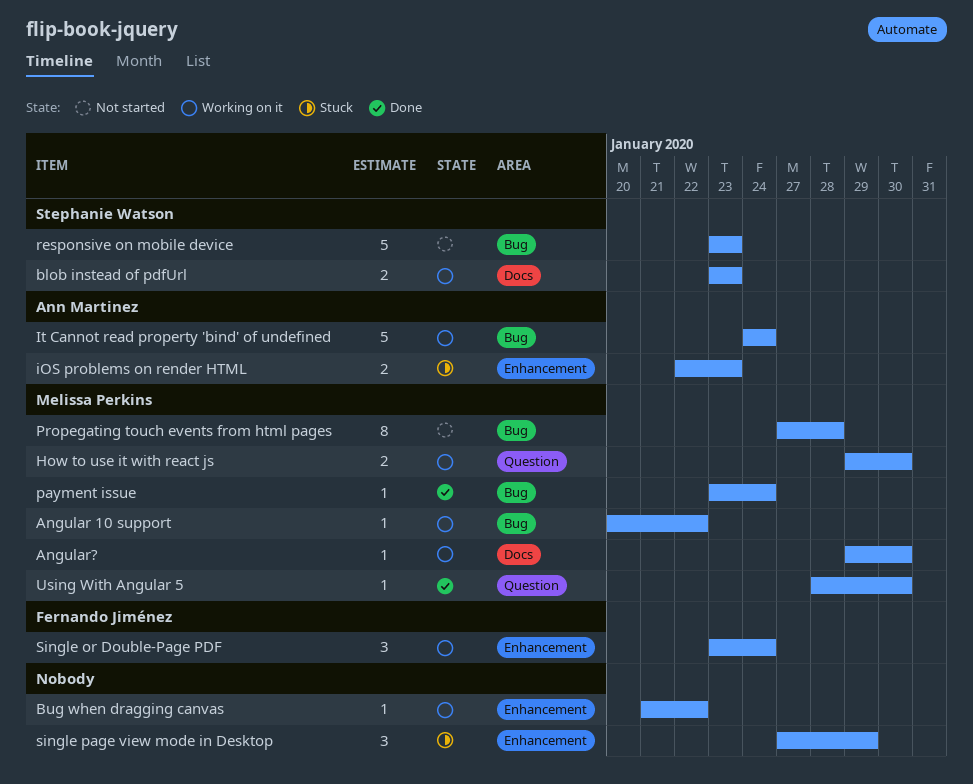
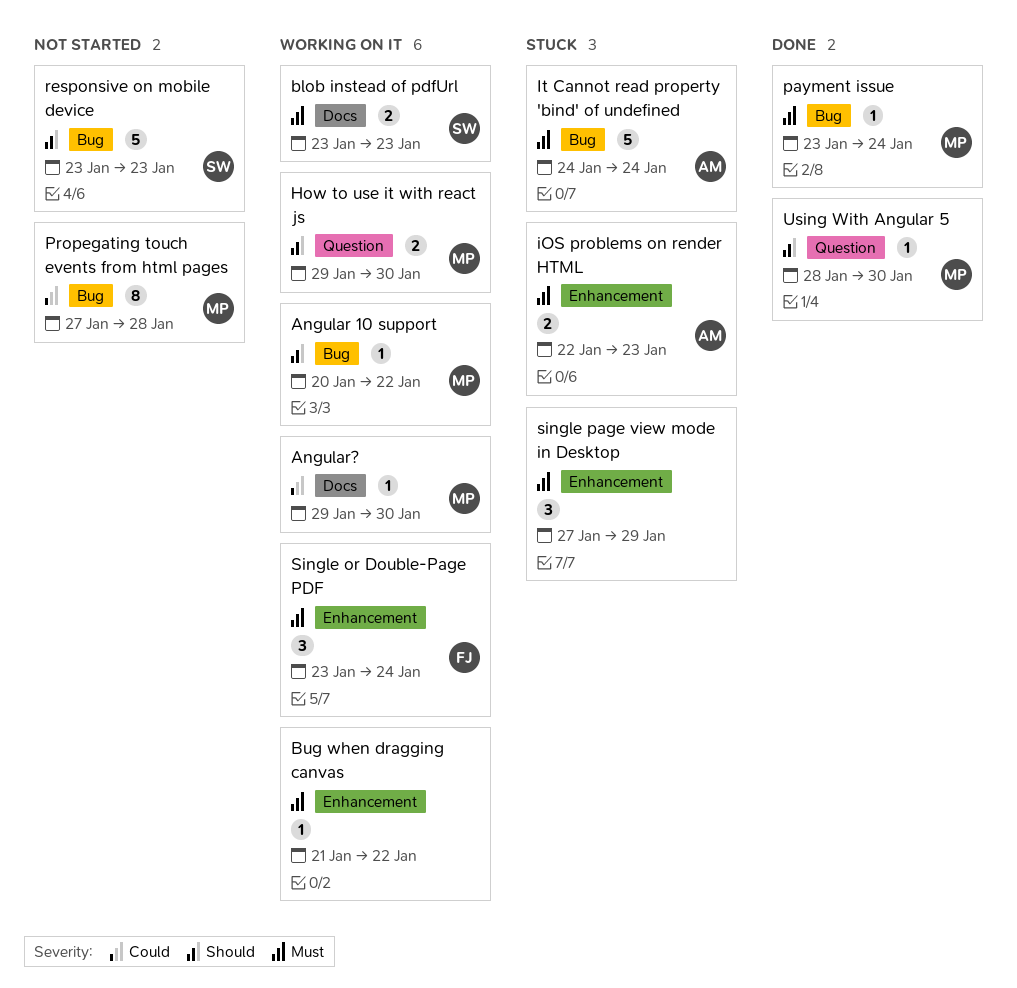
It Cannot read property 'bind' of undefined, status: Working on it -> Stuck

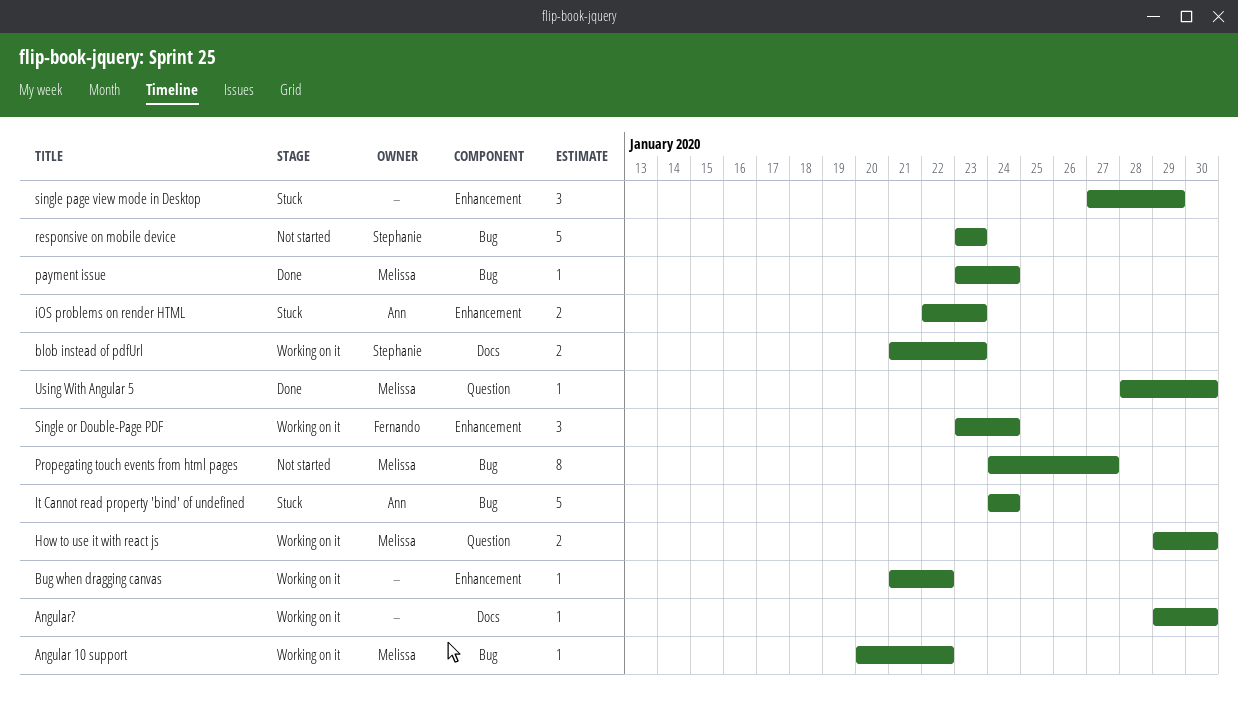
Angular?, owner: Melissa -> none
blob instead of pdfUrl, start: Jan 23 -> Jan 21
Propegating touch events from html pages, start: Jan 27 -> Jan 24
Propegating touch events from html pages, due: Jan 28 -> Jan 27

